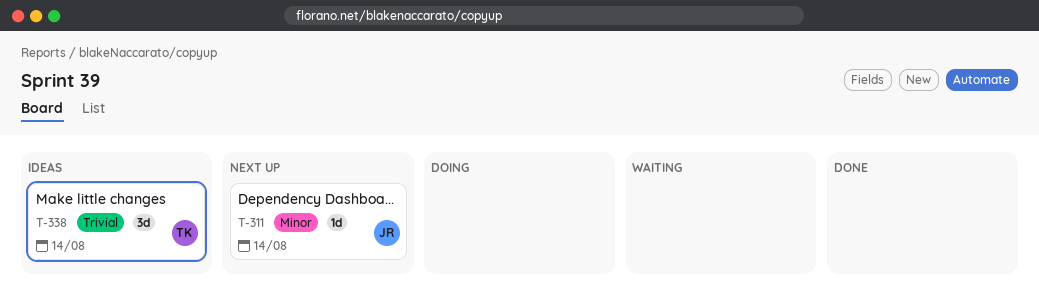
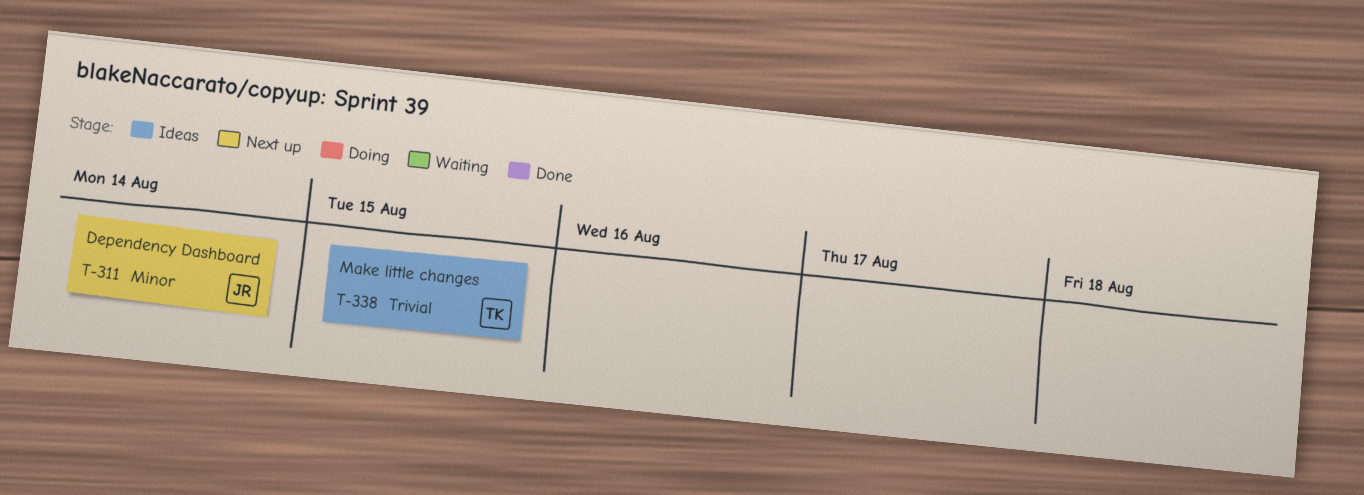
T-338, due: Aug 14 -> Aug 15

